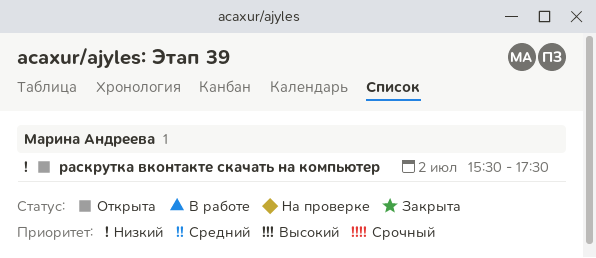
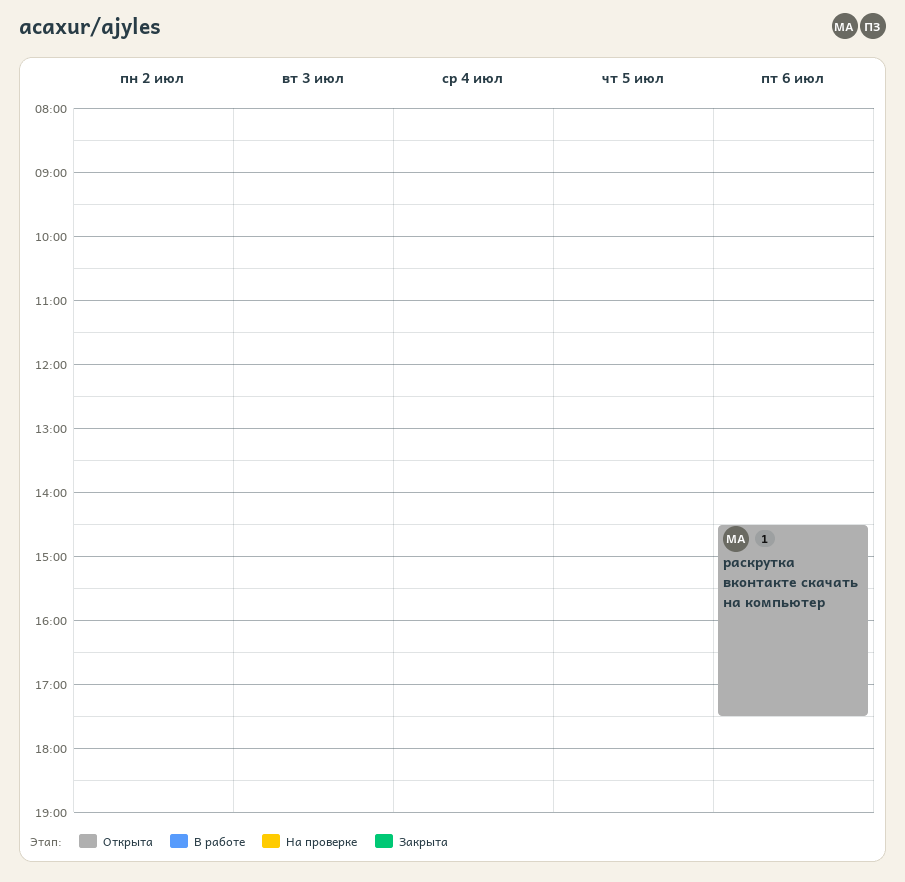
раскрутка вконтакте скачать на компьютер, day: Jul 2 -> Jul 6
раскрутка вконтакте скачать на компьютер, begins: 15:30 -> 14:30

